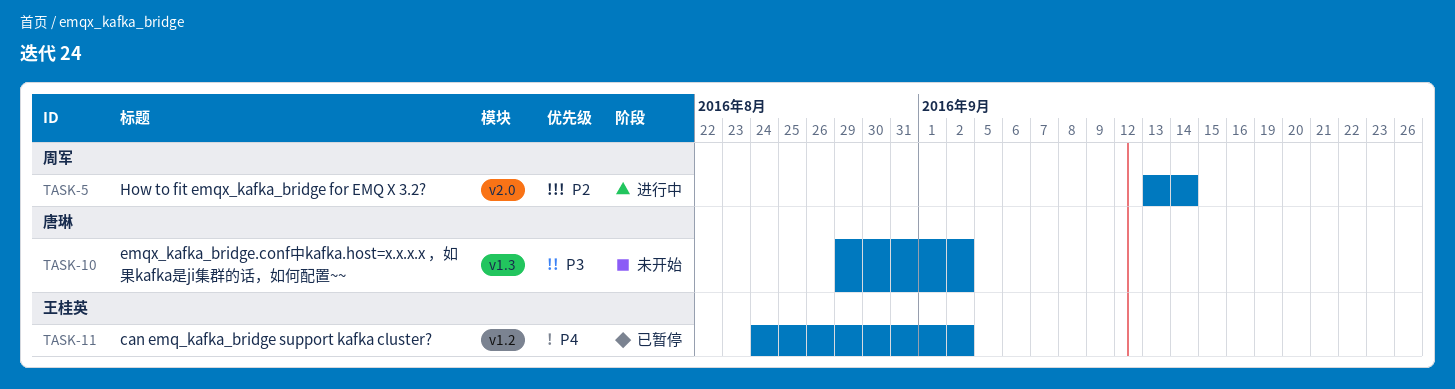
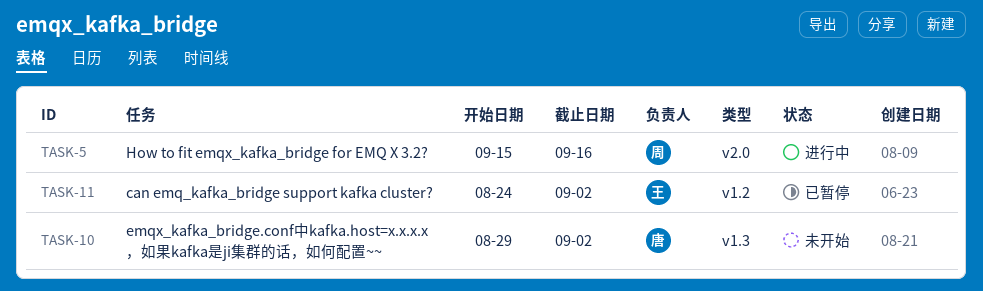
TASK-5, start: Sep 13 -> Sep 15
TASK-5, due: Sep 14 -> Sep 16

